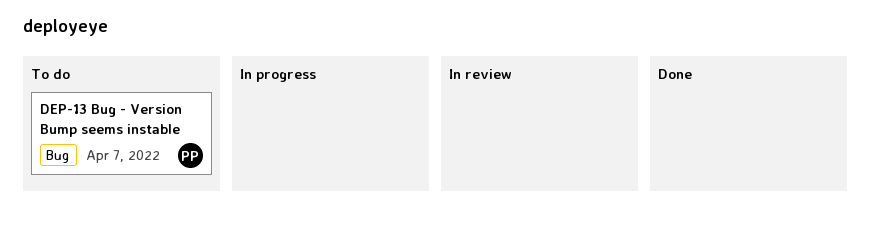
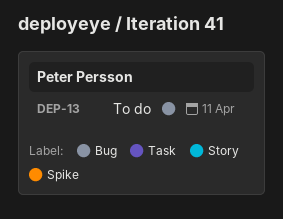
DEP-13, due: Apr 7 -> Apr 11

